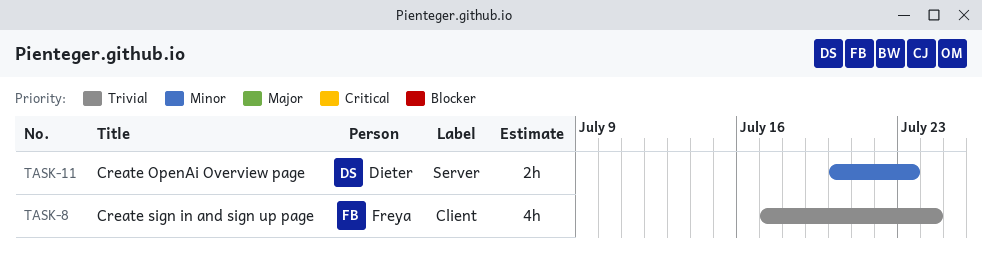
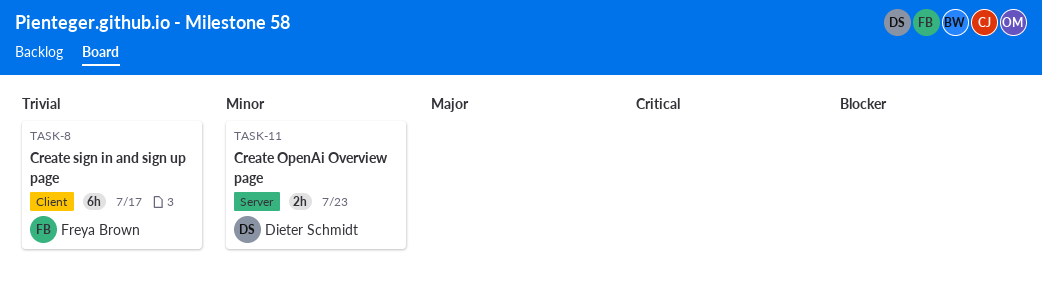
TASK-8, estimate: 4h -> 6h
TASK-8, due: Jul 24 -> Jul 17

